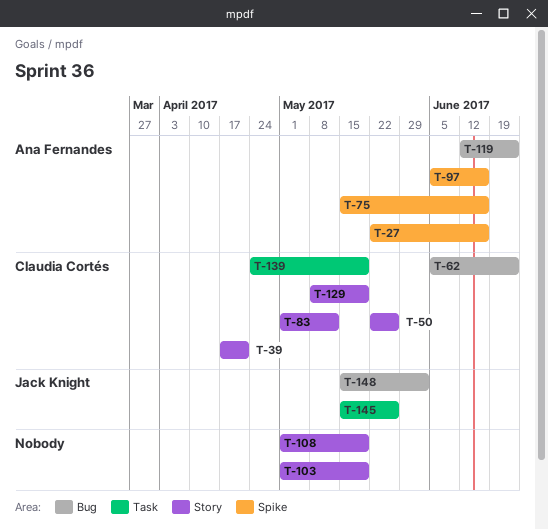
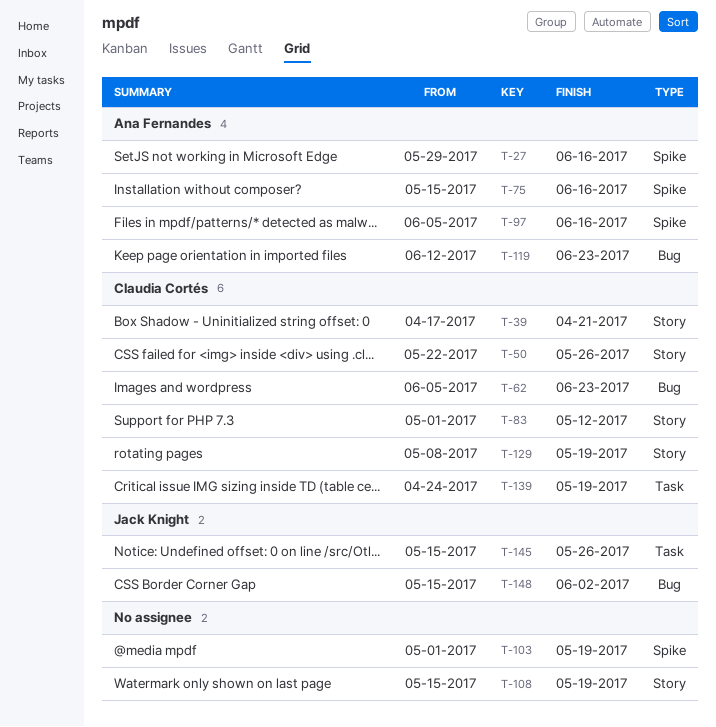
T-27, start: May 22 -> May 29
T-103, label: Story -> Spike
T-108, start: May 1 -> May 15

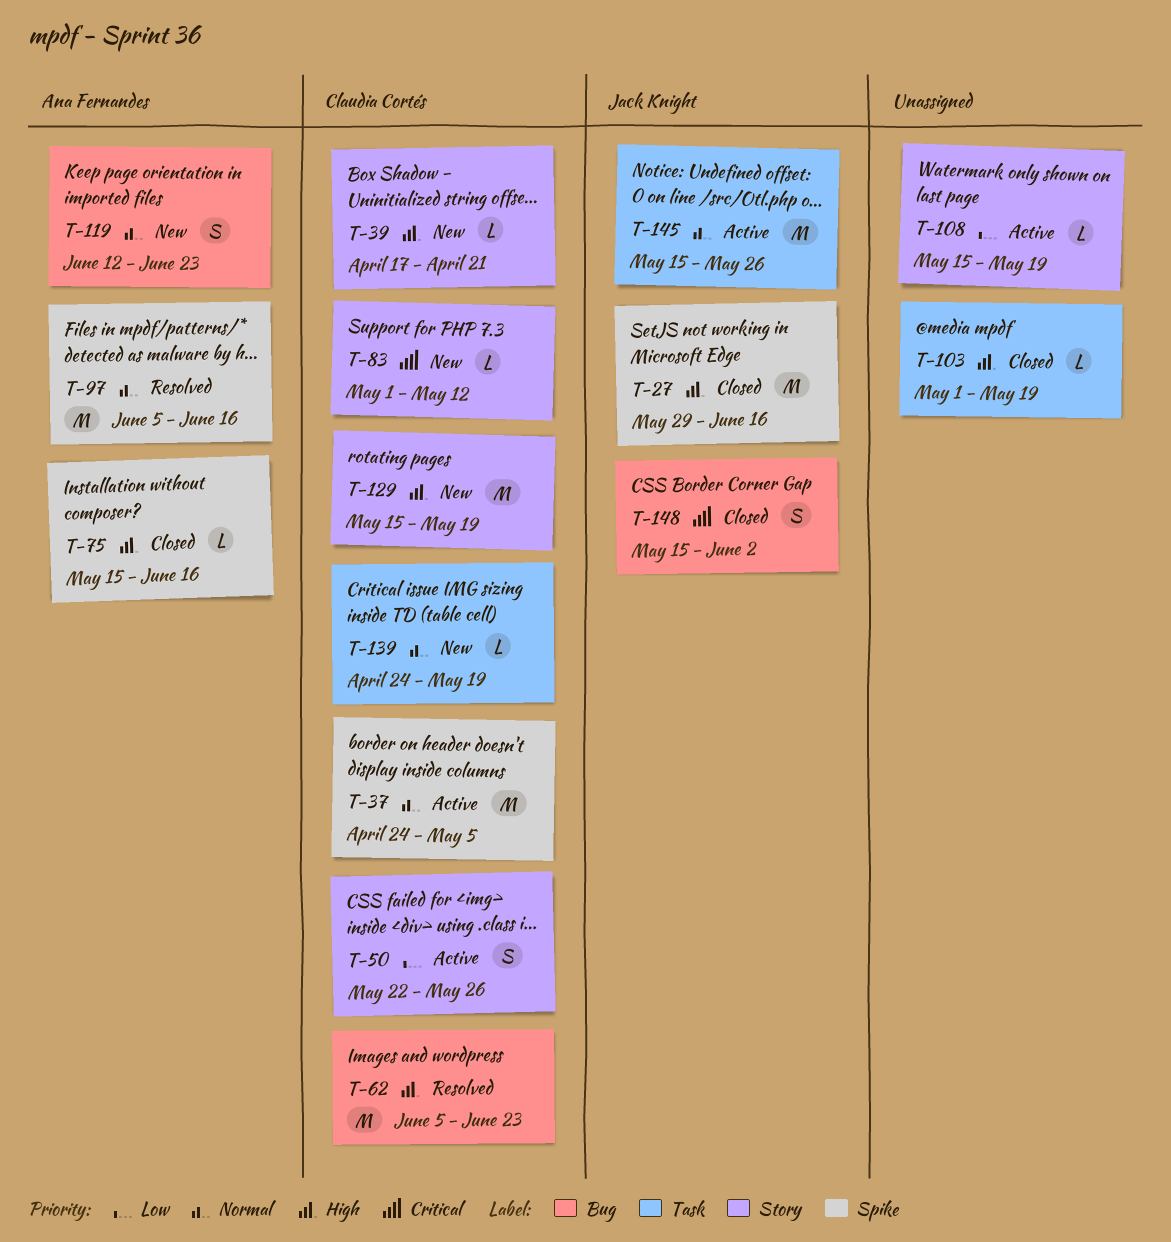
T-27, owner: Ana Fernandes -> Jack Knight
T-37: none -> present
T-103, label: Spike -> Task
T-129, start: May 8 -> May 15

